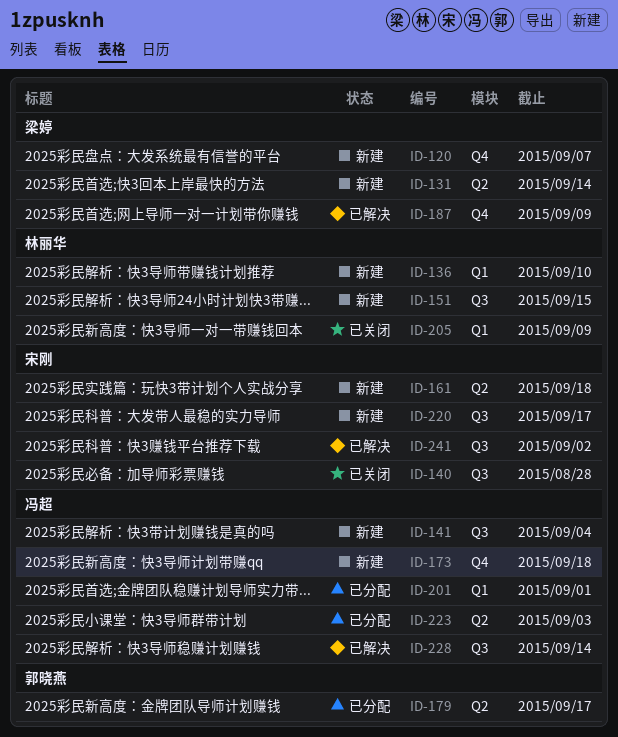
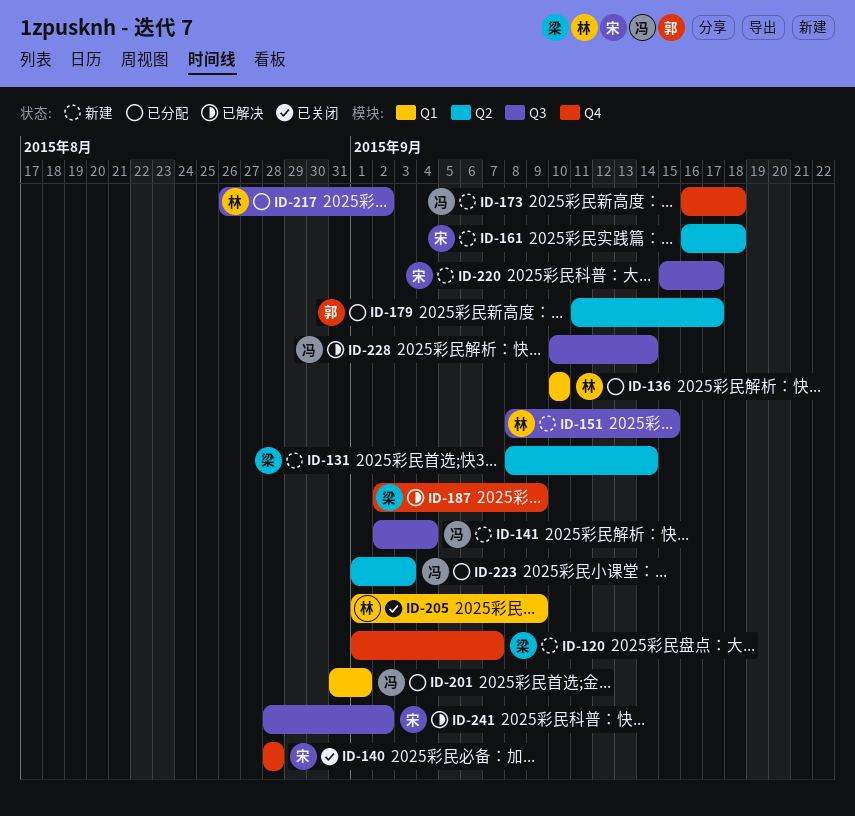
ID-136, status: 新建 -> 已分配
ID-140, label: Q3 -> Q4
ID-217: none -> present

